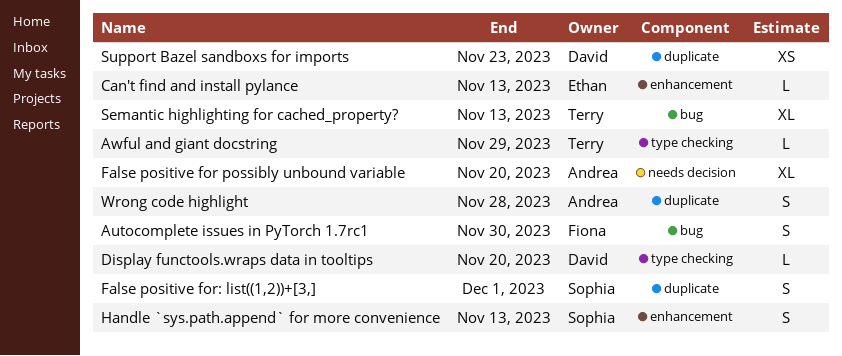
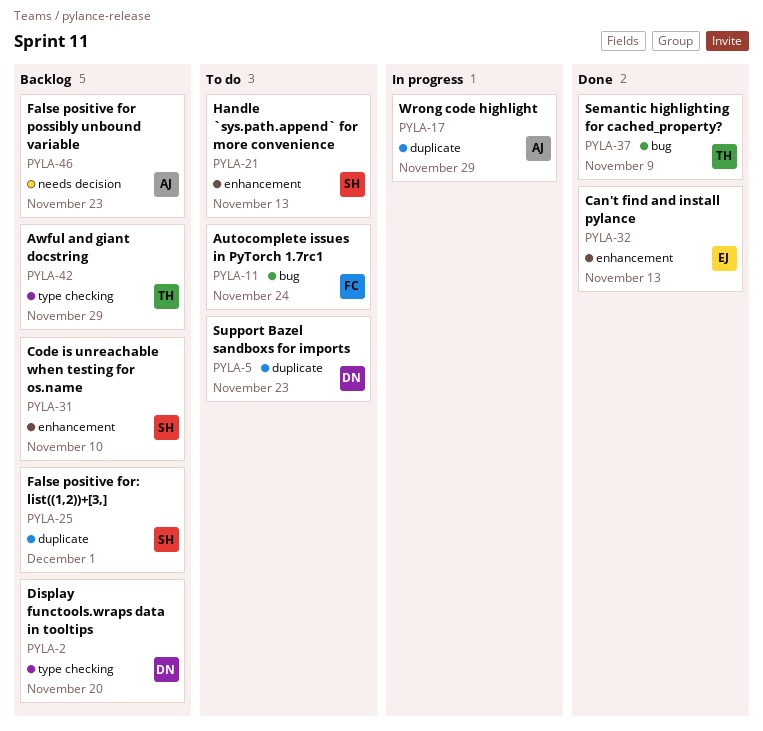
Autocomplete issues in PyTorch 1.7rc1, due: Nov 30 -> Nov 24
Code is unreachable when testing for os.name: none -> present
False positive for possibly unbound variable, due: Nov 20 -> Nov 23
Semantic highlighting for cached_property?, due: Nov 13 -> Nov 9
Wrong code highlight, due: Nov 28 -> Nov 29

